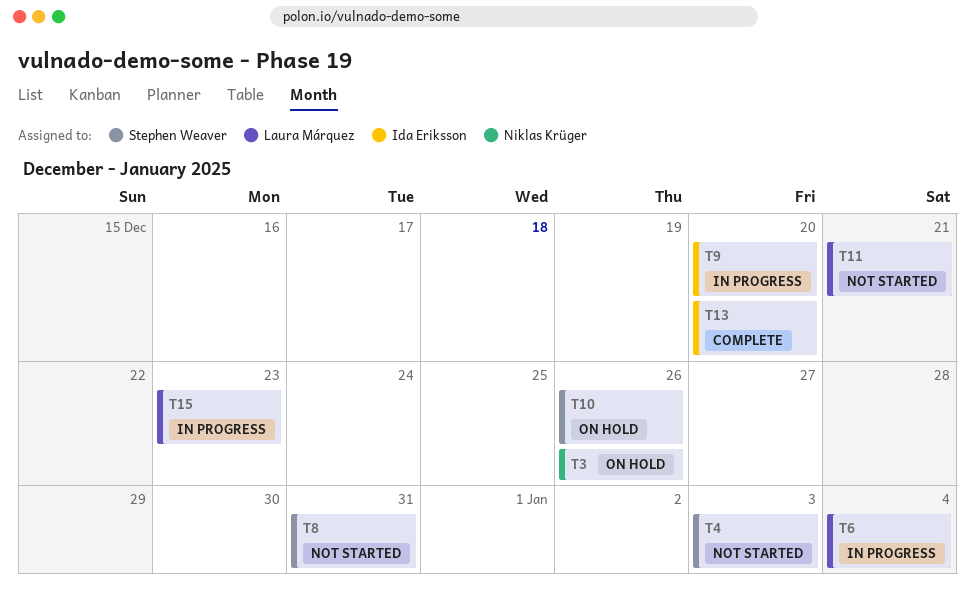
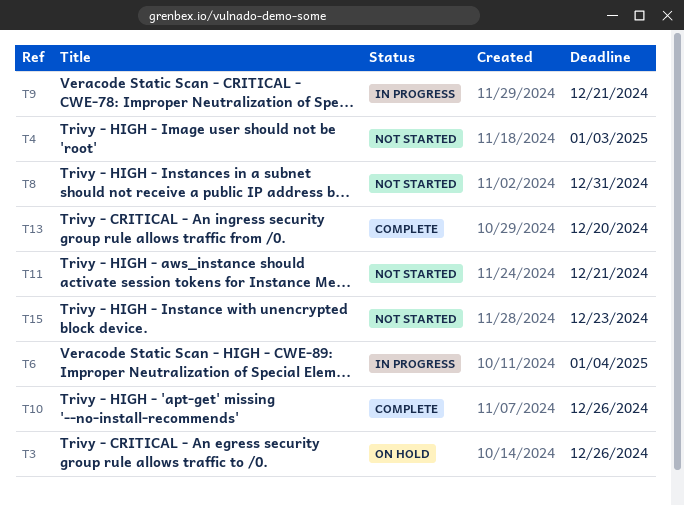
T9, due: Dec 20 -> Dec 21
T10, status: On hold -> Complete
T15, status: In progress -> Not started

